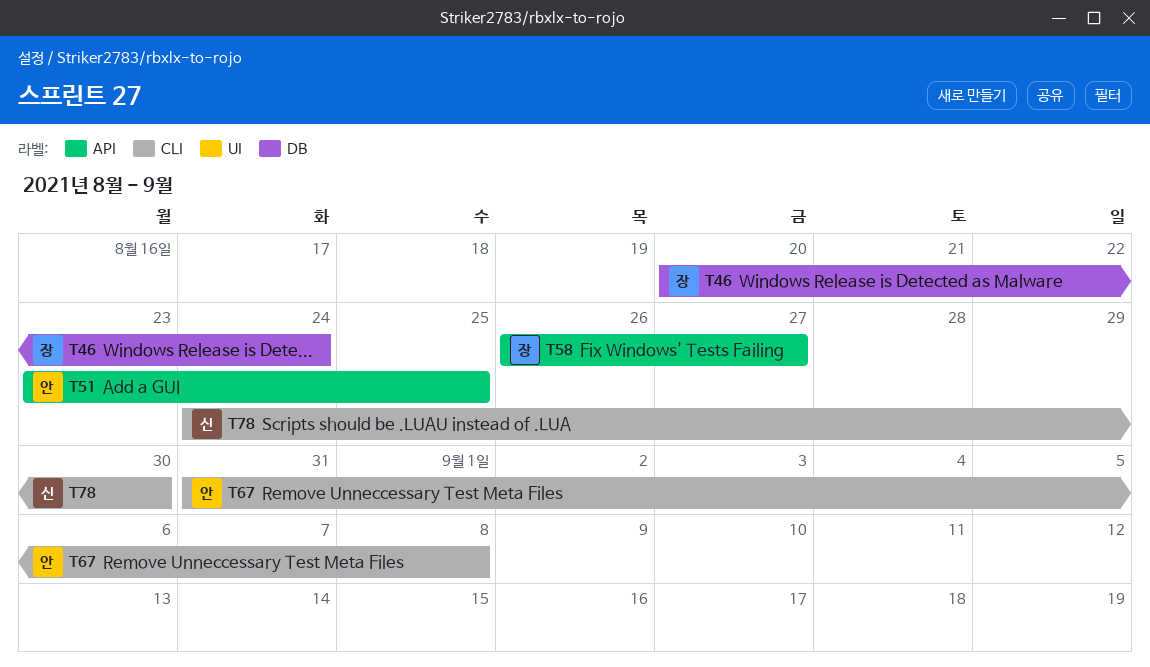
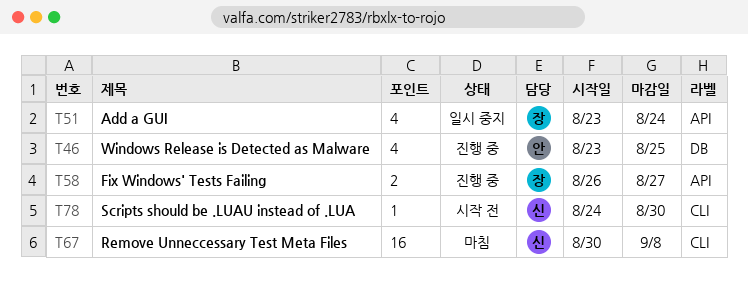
T46, owner: 장 -> 안
T46, start: Aug 20 -> Aug 23
T46, due: Aug 24 -> Aug 25
T51, owner: 안 -> 장
T51, due: Aug 25 -> Aug 24
T67, owner: 안 -> 신
T67, start: Aug 31 -> Aug 30

